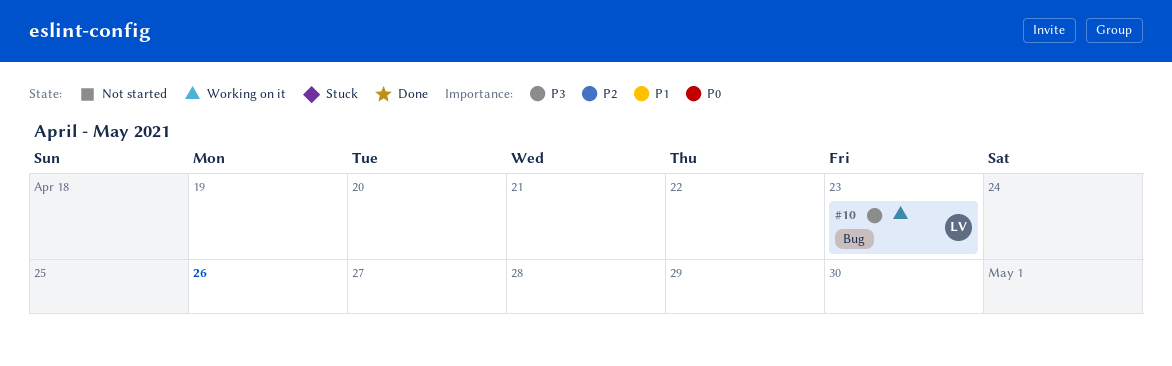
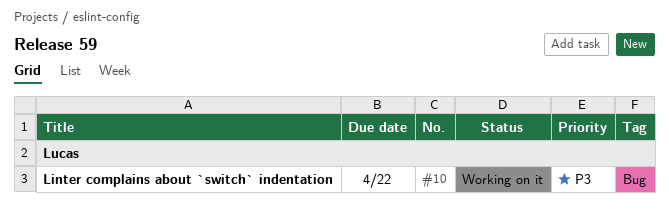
#10, due: Apr 23 -> Apr 22

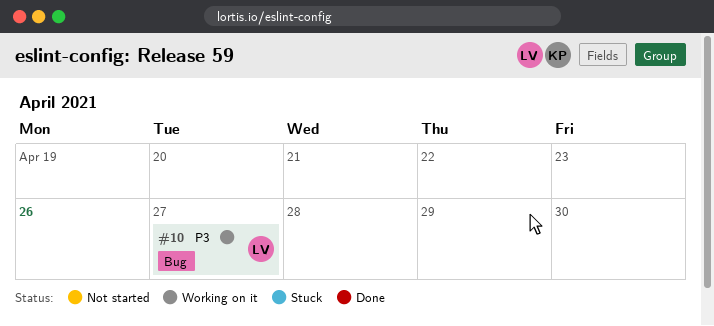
#10, due: Apr 22 -> Apr 27

